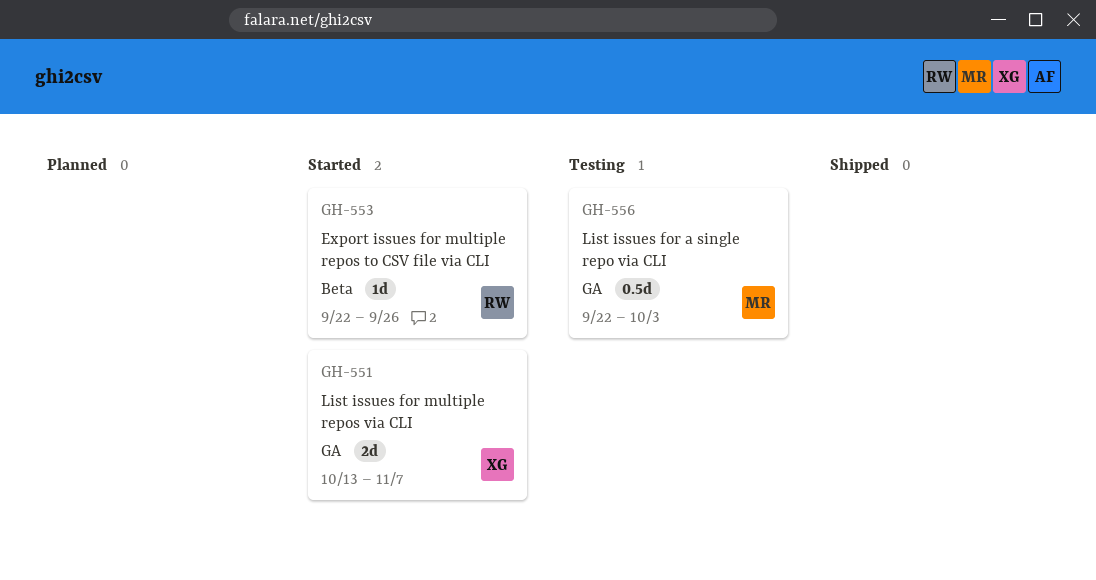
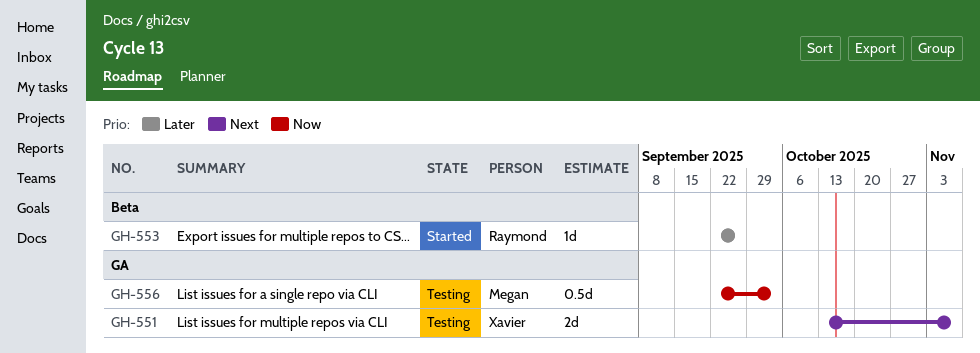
GH-551, status: Started -> Testing

